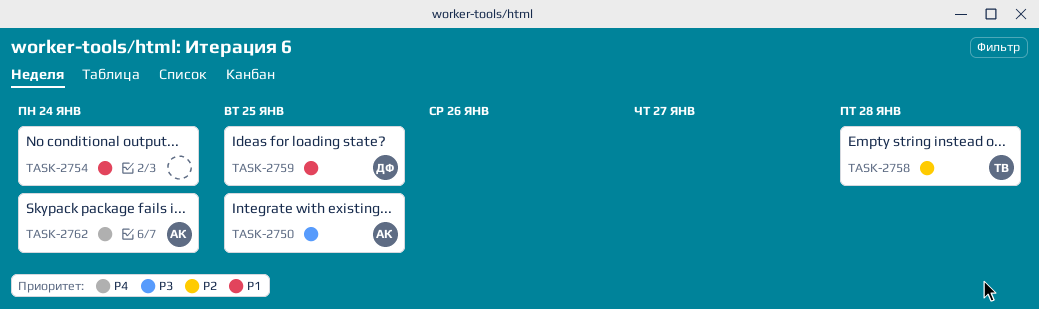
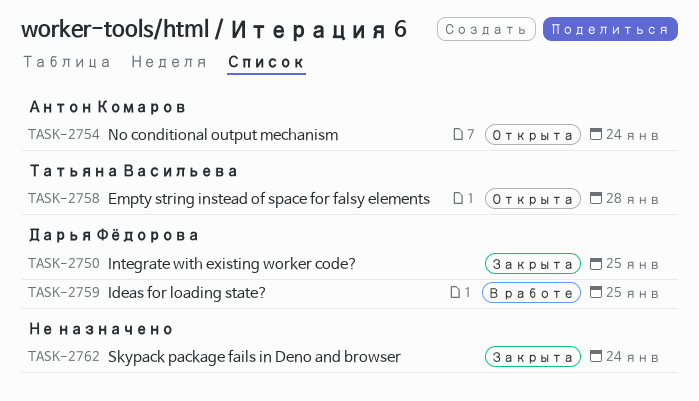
TASK-2750, owner: Антон Комаров -> Дарья Фёдорова
TASK-2754, owner: none -> Антон Комаров
TASK-2762, owner: Антон Комаров -> none

